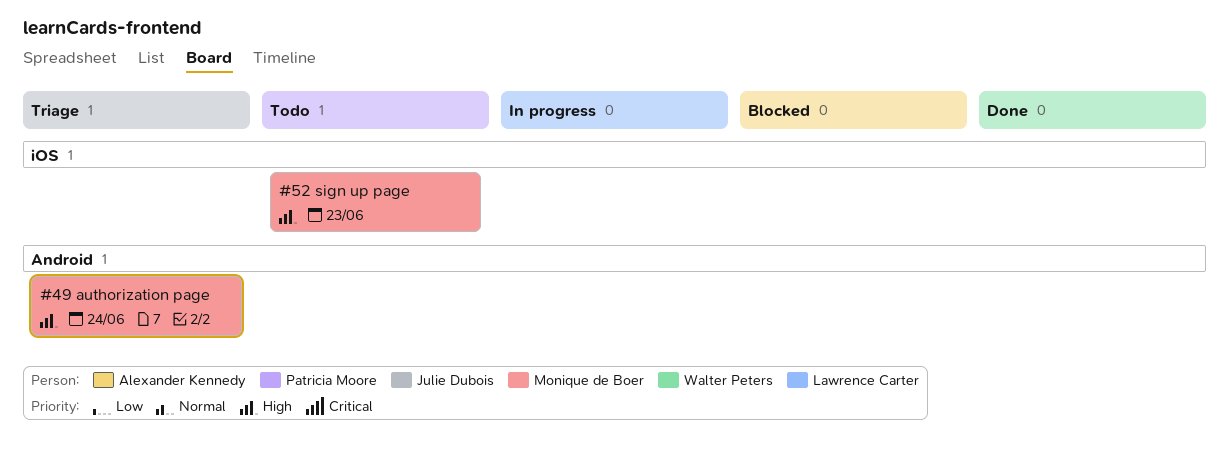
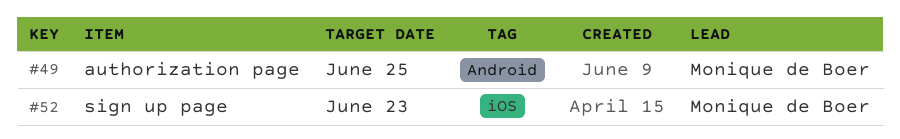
#49, due: Jun 24 -> Jun 25

